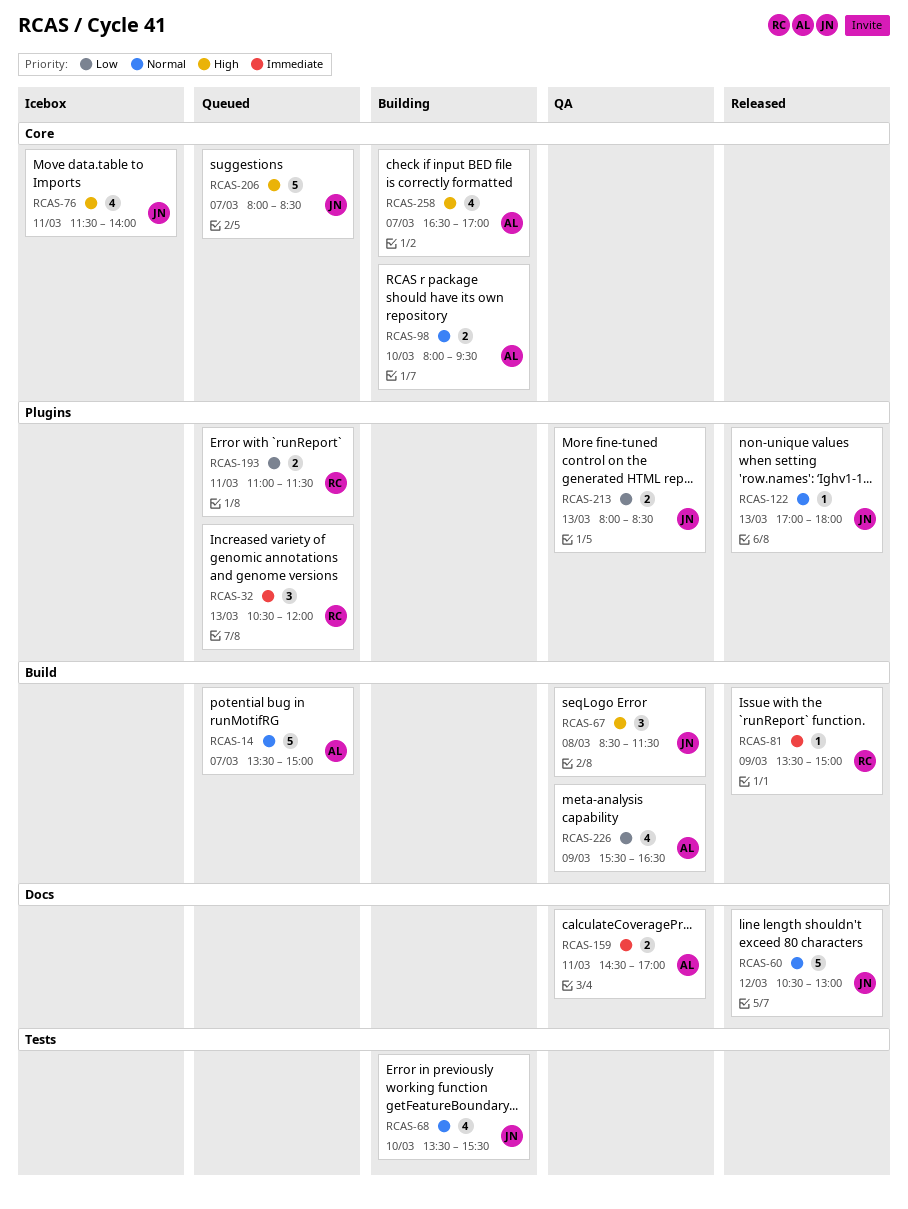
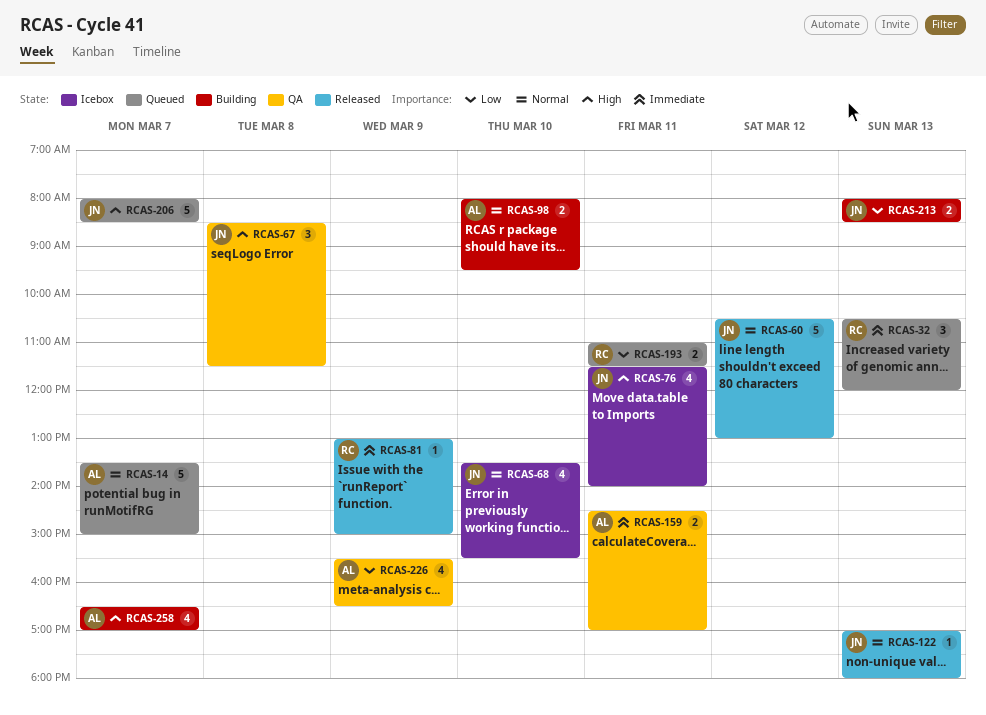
RCAS-68, status: Building -> Icebox
RCAS-81, begins: 13:30 -> 13:00
RCAS-213, status: QA -> Building

